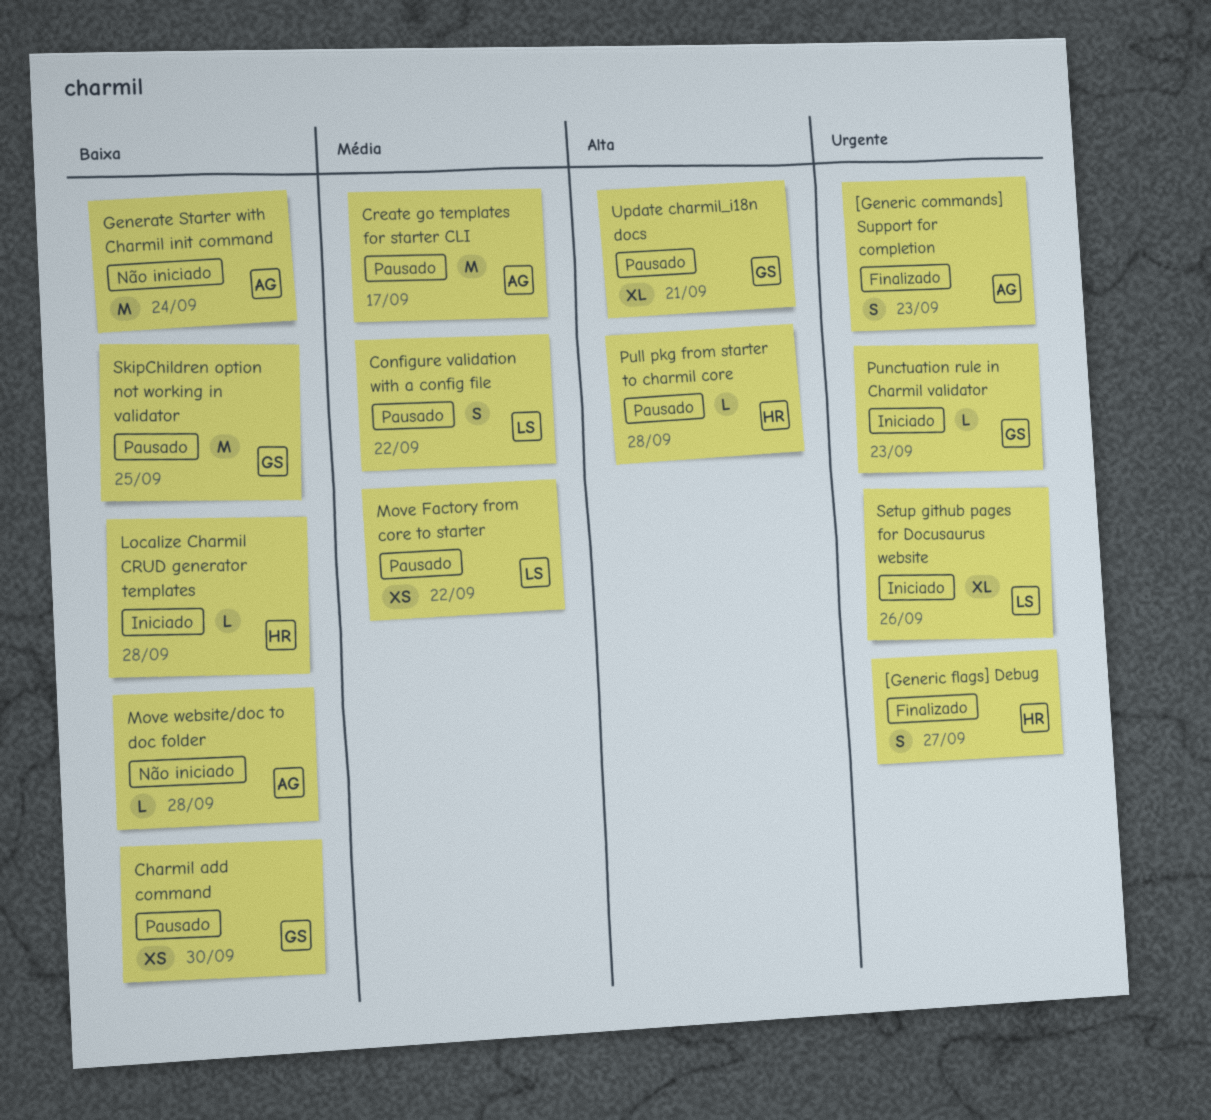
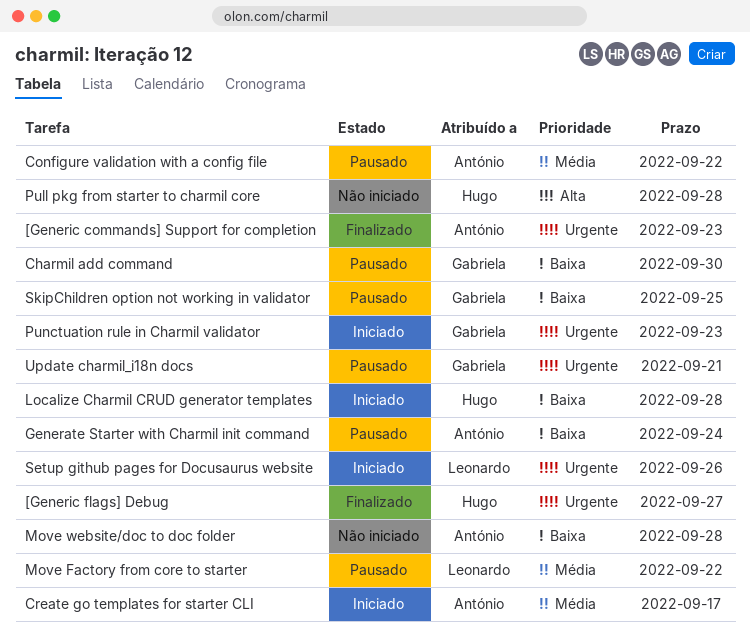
Configure validation with a config file, owner: Leonardo -> António
Create go templates for starter CLI, status: Pausado -> Iniciado
Generate Starter with Charmil init command, status: Não iniciado -> Pausado
Pull pkg from starter to charmil core, status: Pausado -> Não iniciado
Update charmil_i18n docs, priority: Alta -> Urgente

